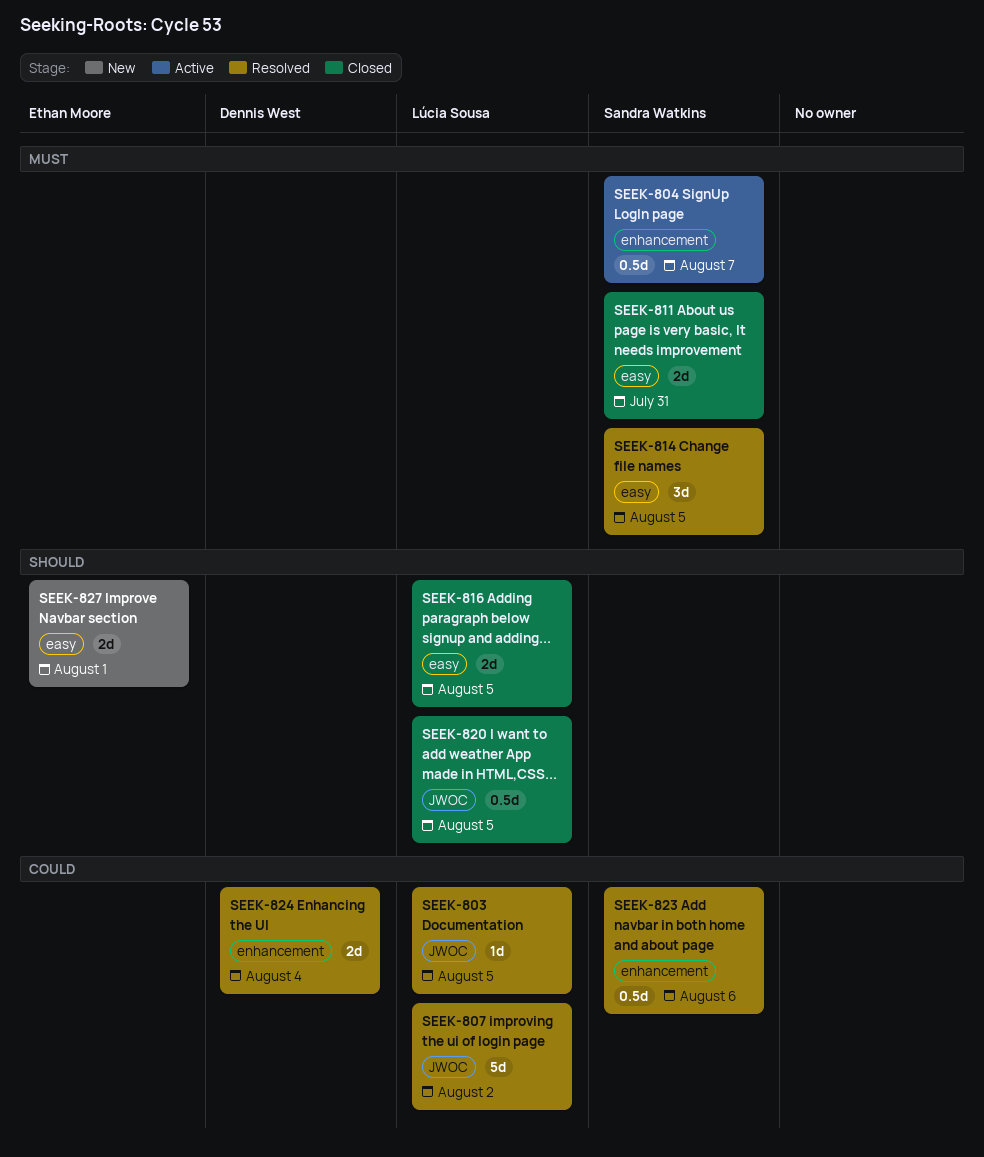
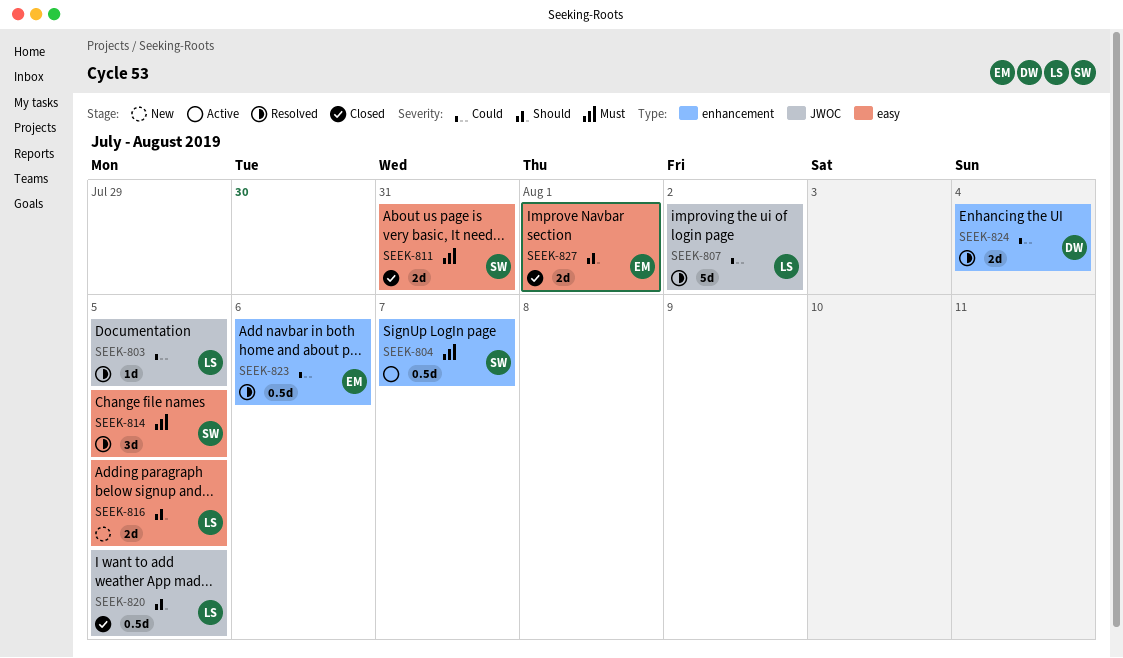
SEEK-816, status: Closed -> New
SEEK-823, owner: Sandra Watkins -> Ethan Moore
SEEK-827, status: New -> Closed

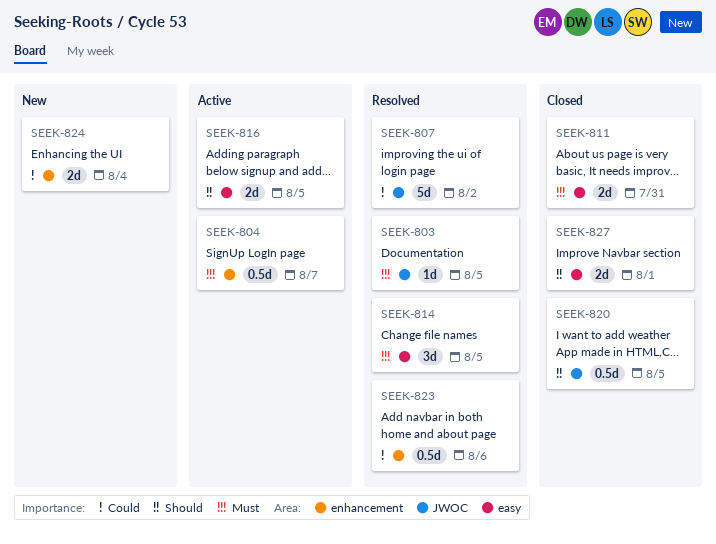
SEEK-803, priority: Could -> Must
SEEK-816, status: New -> Active
SEEK-824, status: Resolved -> New

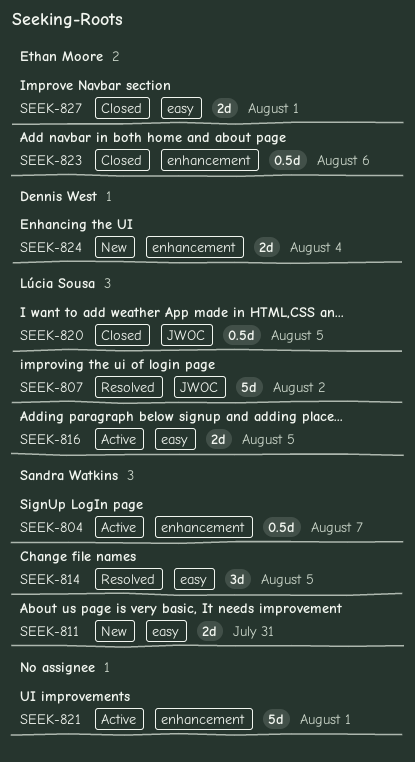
SEEK-803: present -> none
SEEK-811, status: Closed -> New
SEEK-821: none -> present
SEEK-823, status: Resolved -> Closed

